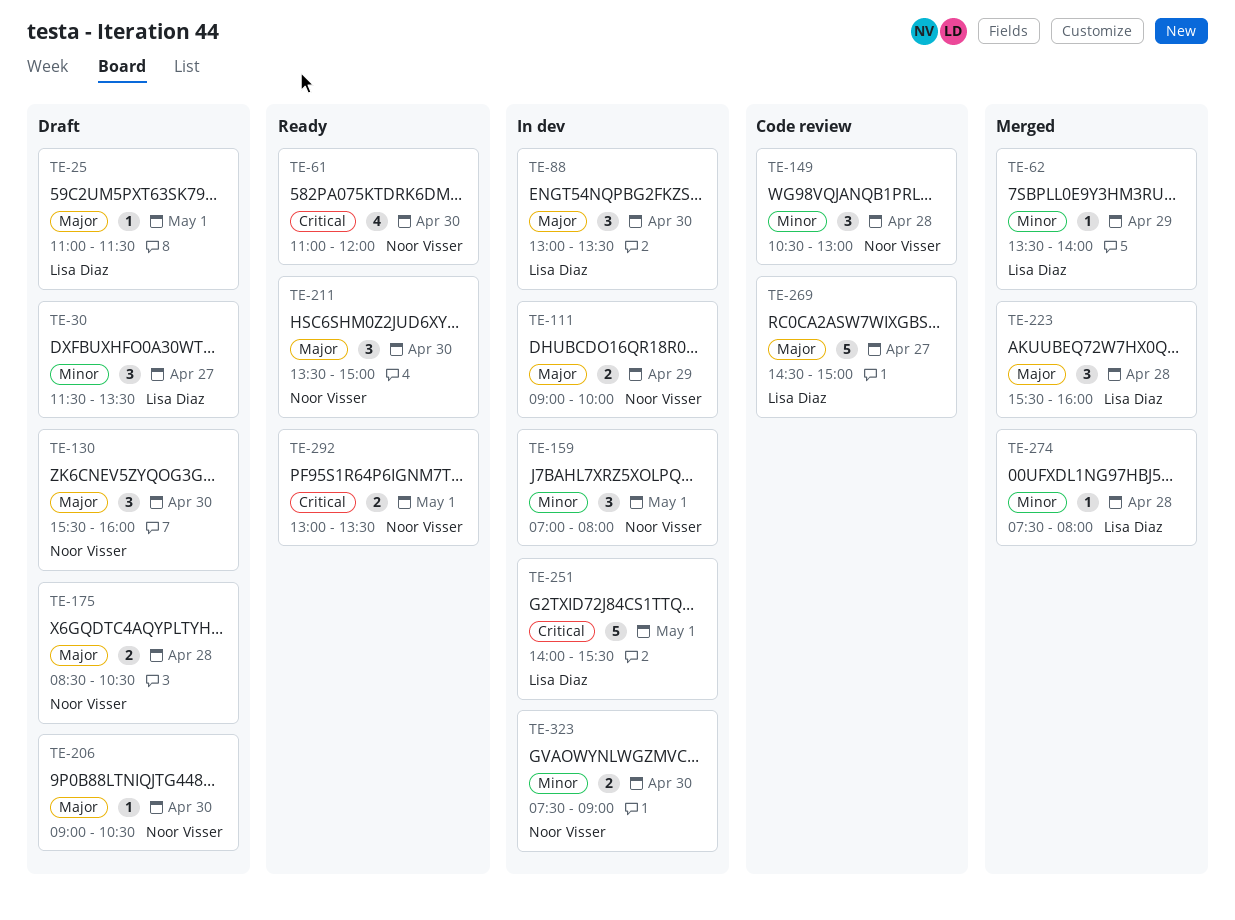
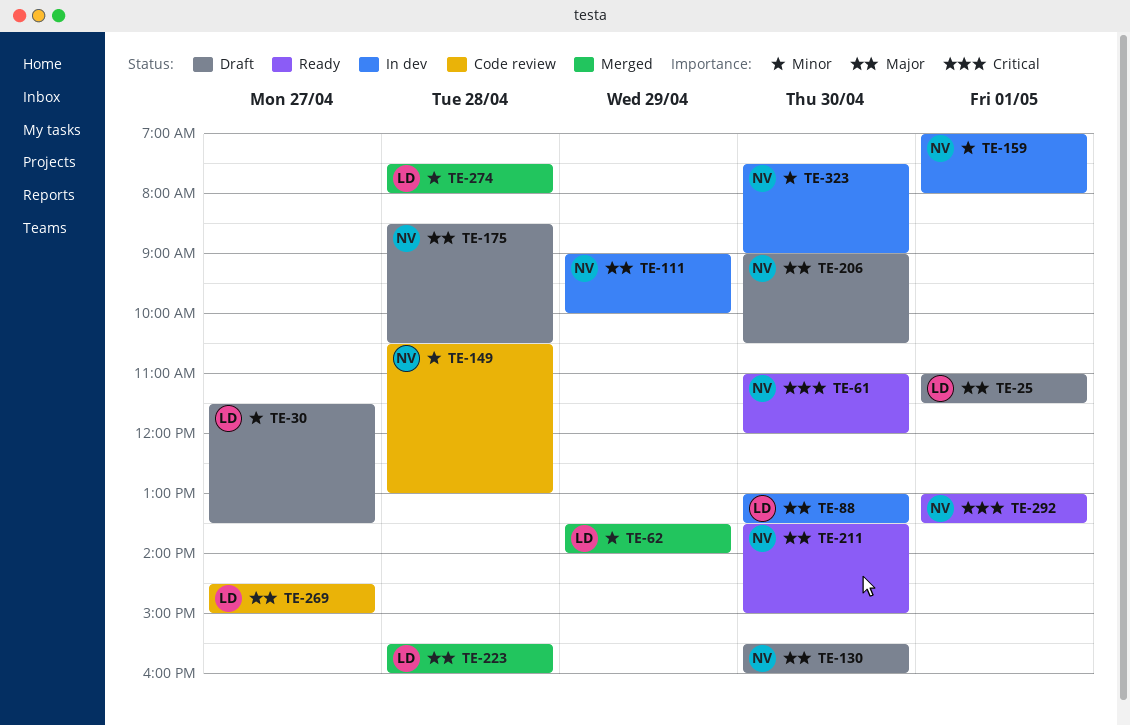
TE-251: present -> none

